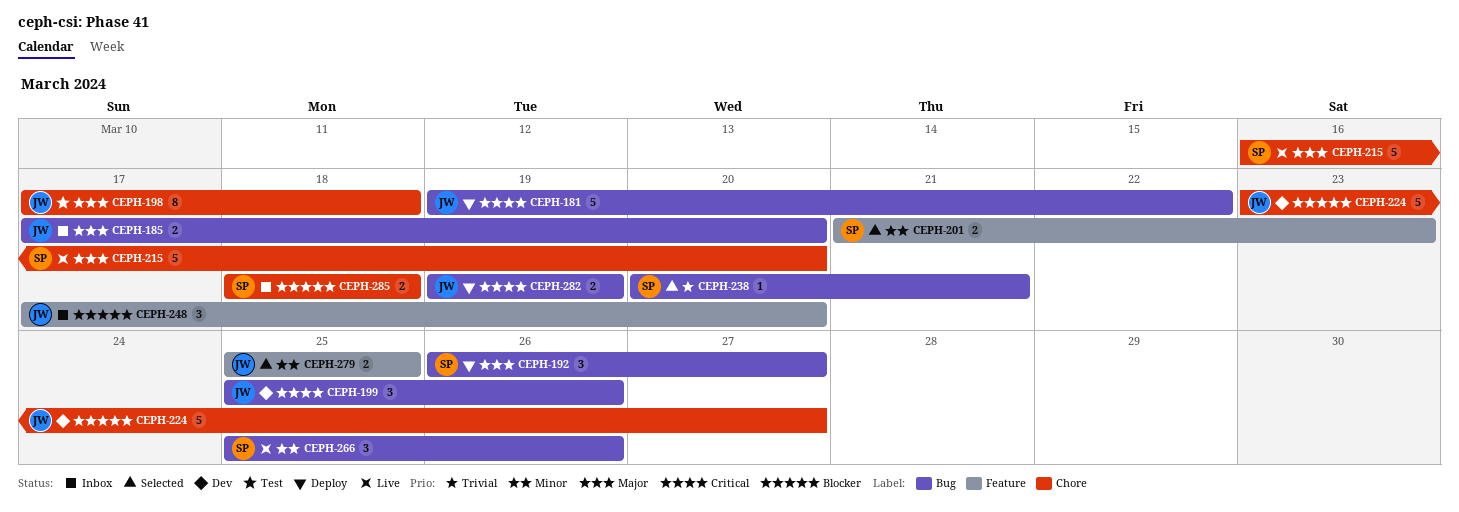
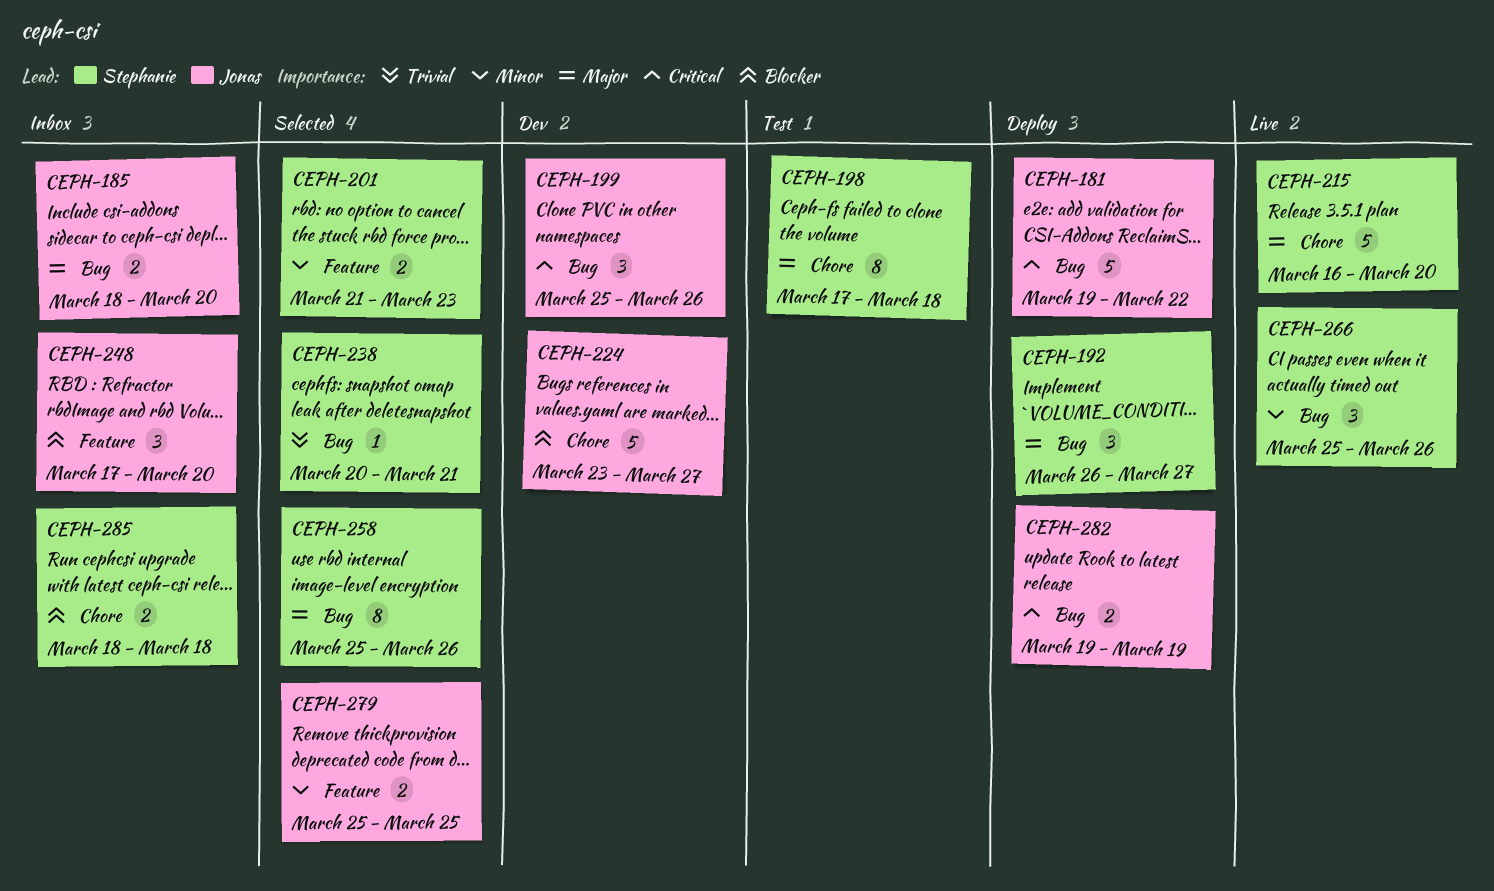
CEPH-185, start: Mar 17 -> Mar 18
CEPH-198, owner: Jonas -> Stephanie
CEPH-258: none -> present

